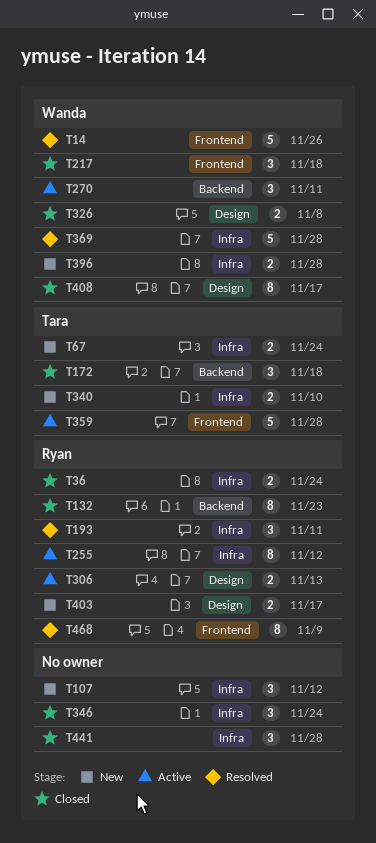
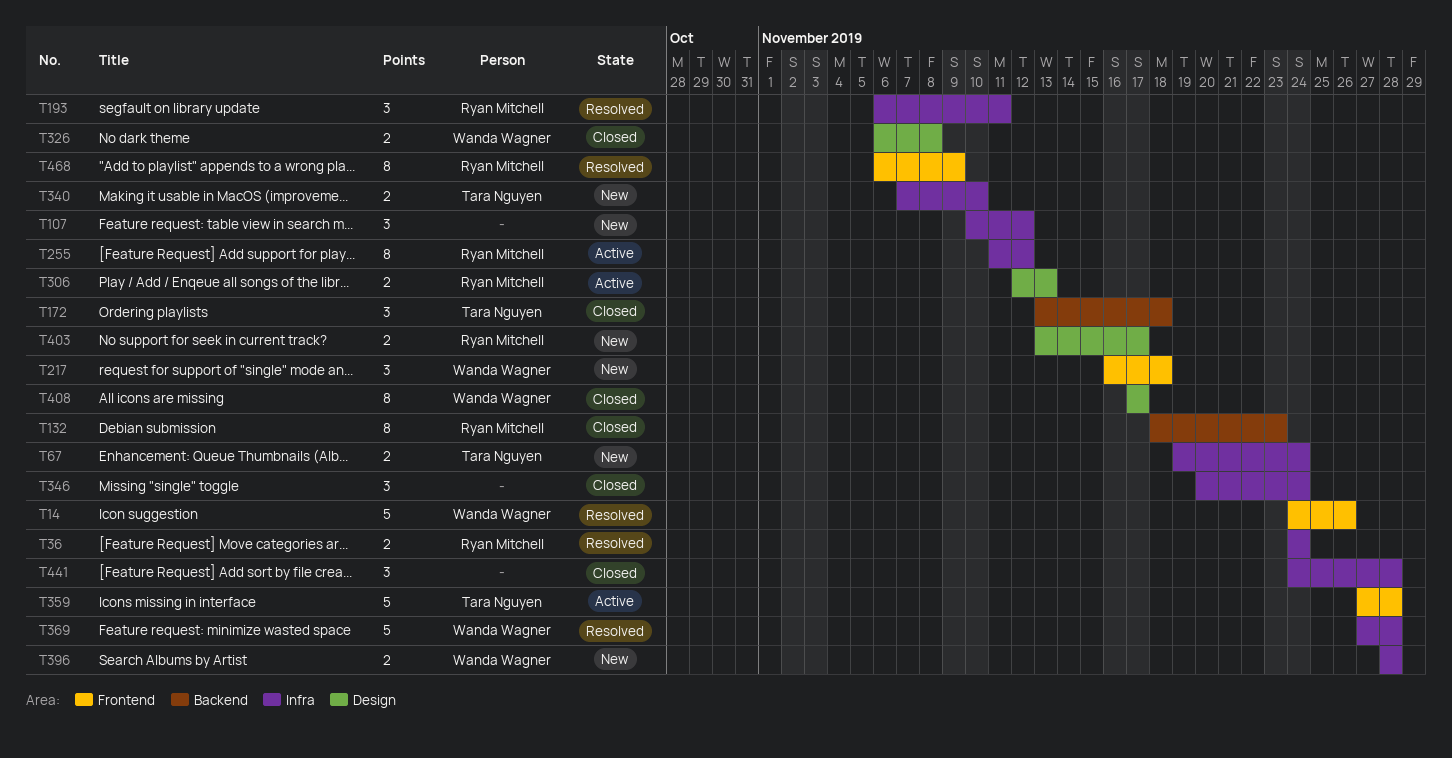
T36, status: Closed -> Resolved
T217, status: Closed -> New
T270: present -> none

